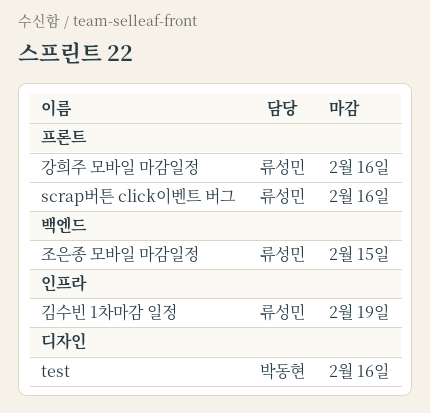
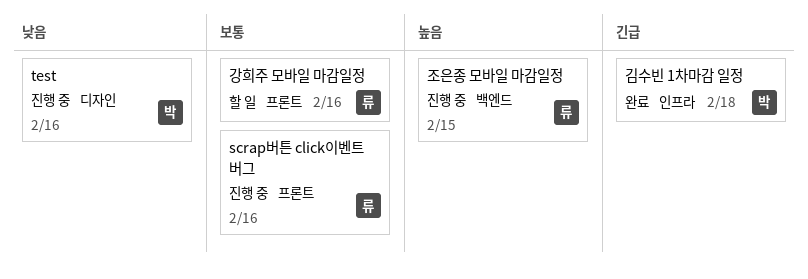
김수빈 1차마감 일정, owner: 류성민 -> 박동현
김수빈 1차마감 일정, due: Feb 19 -> Feb 18

